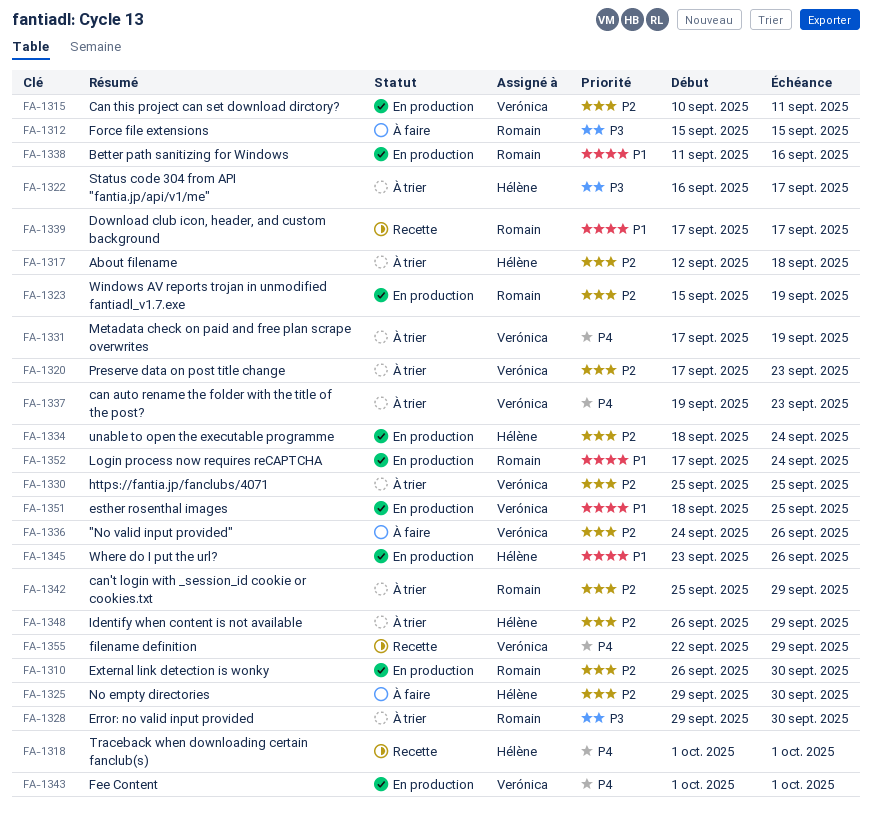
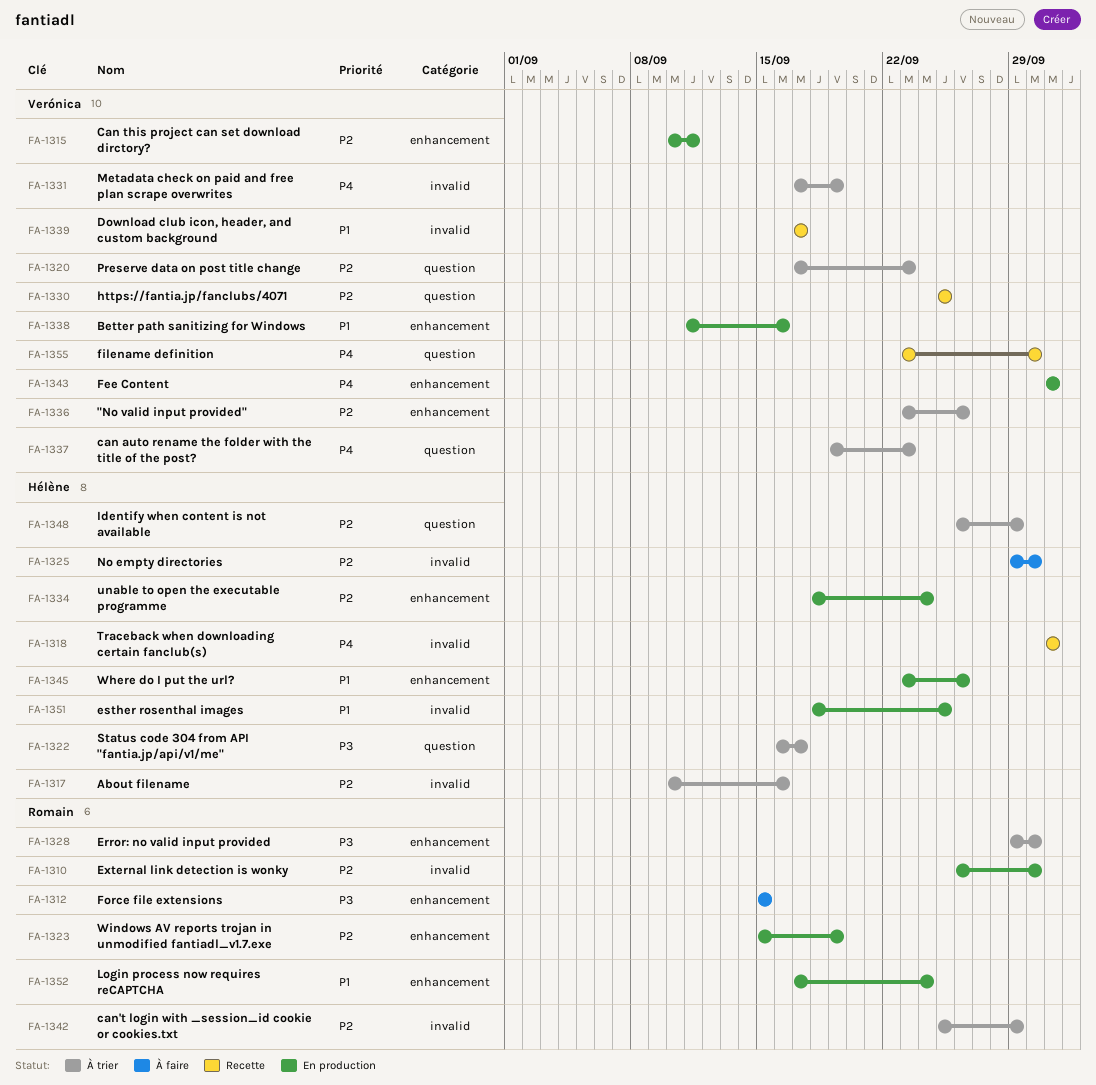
FA-1317, start: Sep 12 -> Sep 10
FA-1317, due: Sep 18 -> Sep 16
FA-1330, status: À trier -> Recette
FA-1336, status: À faire -> À trier
FA-1336, start: Sep 24 -> Sep 23
FA-1338, owner: Romain -> Verónica
FA-1339, owner: Romain -> Verónica
FA-1351, owner: Verónica -> Hélène
FA-1355, start: Sep 22 -> Sep 23
FA-1355, due: Sep 29 -> Sep 30

